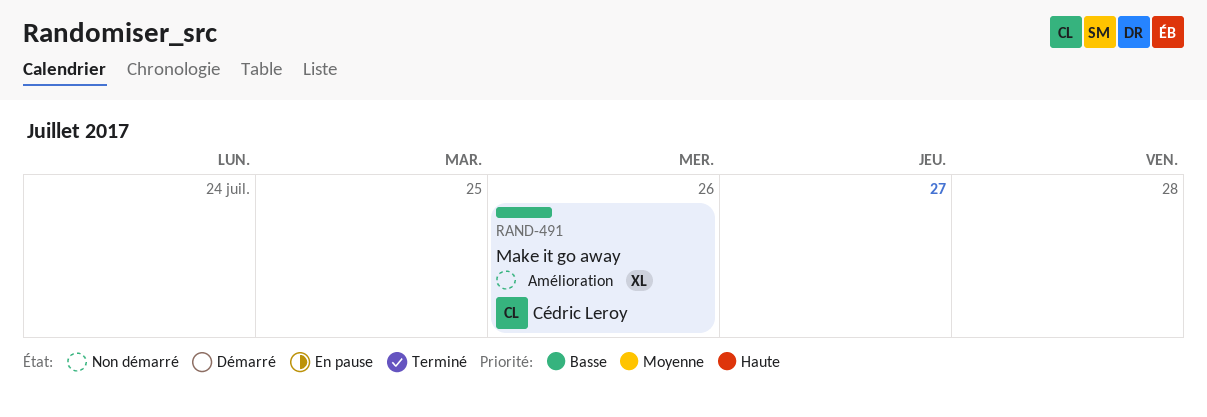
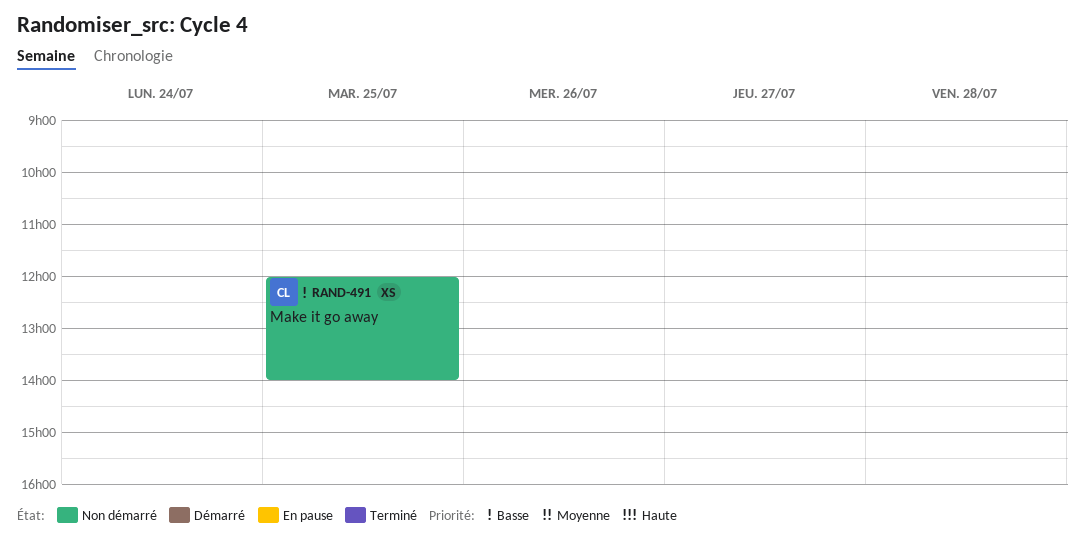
RAND-491, estimate: XL -> XS
RAND-491, day: Jul 26 -> Jul 25

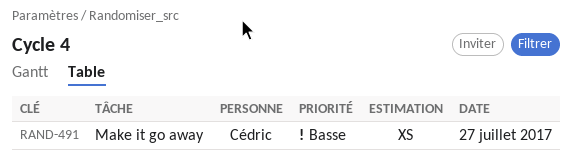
RAND-491, day: Jul 25 -> Jul 27

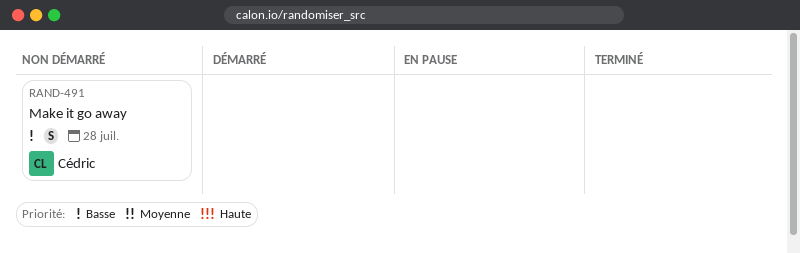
RAND-491, estimate: XS -> S
RAND-491, day: Jul 27 -> Jul 28

